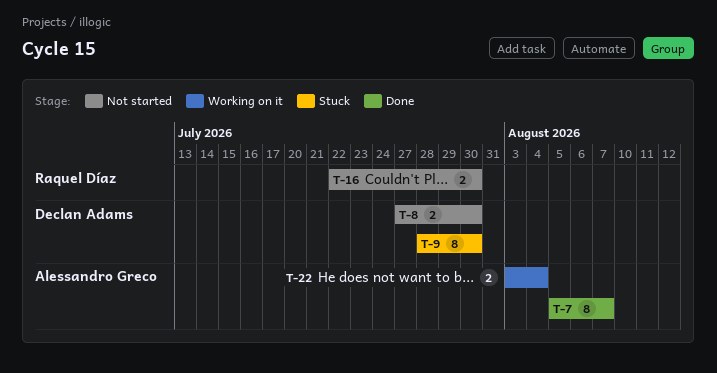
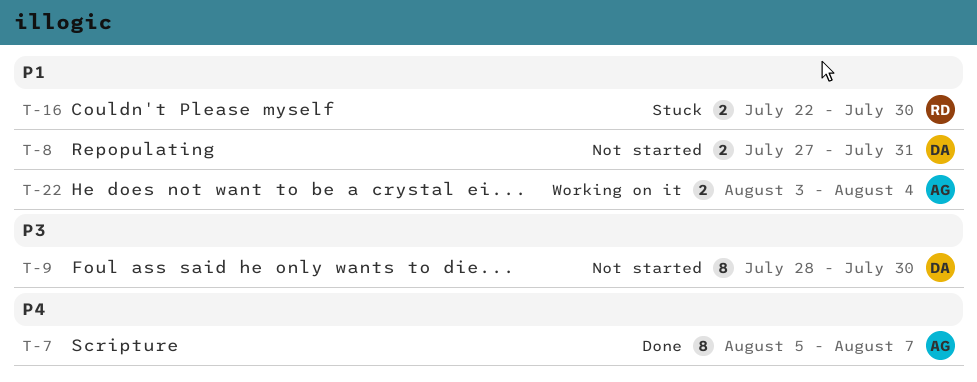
T-8, due: Jul 30 -> Jul 31
T-9, status: Stuck -> Not started
T-16, status: Not started -> Stuck

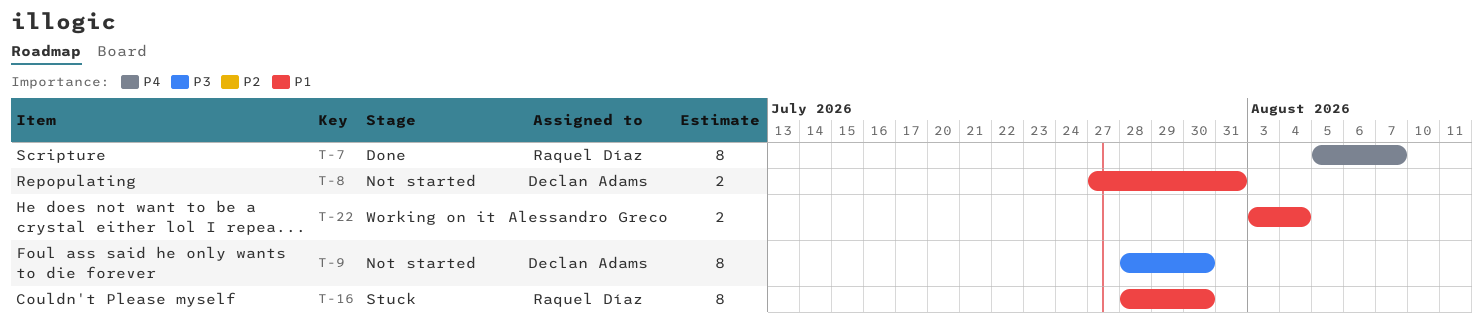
T-7, owner: Alessandro Greco -> Raquel Díaz
T-16, estimate: 2 -> 8
T-16, start: Jul 22 -> Jul 28

